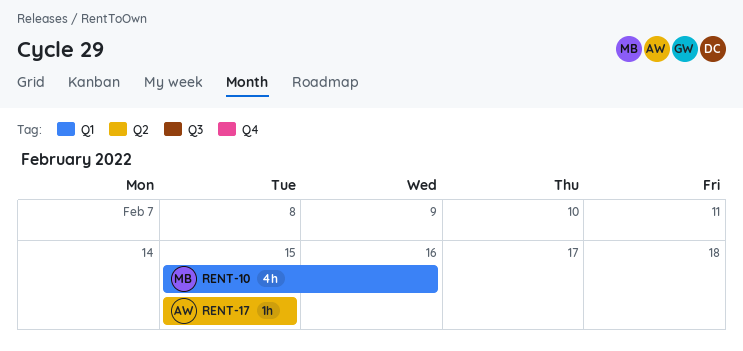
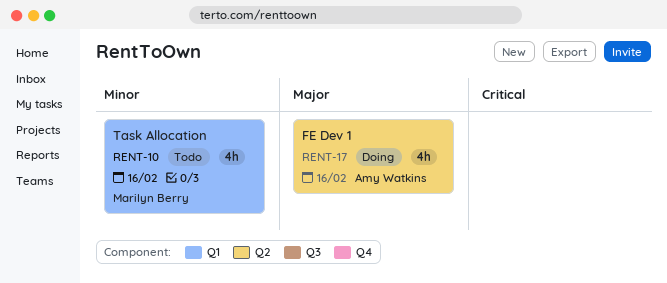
RENT-17, estimate: 1h -> 4h
RENT-17, due: Feb 15 -> Feb 16

